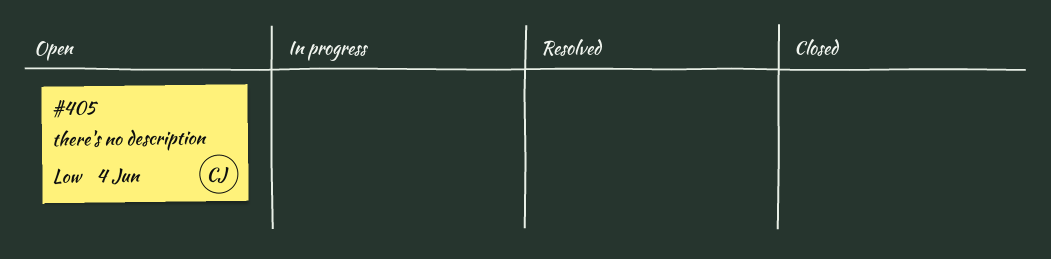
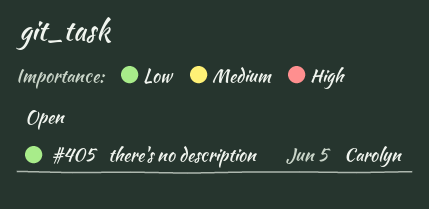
#405, due: Jun 4 -> Jun 5

